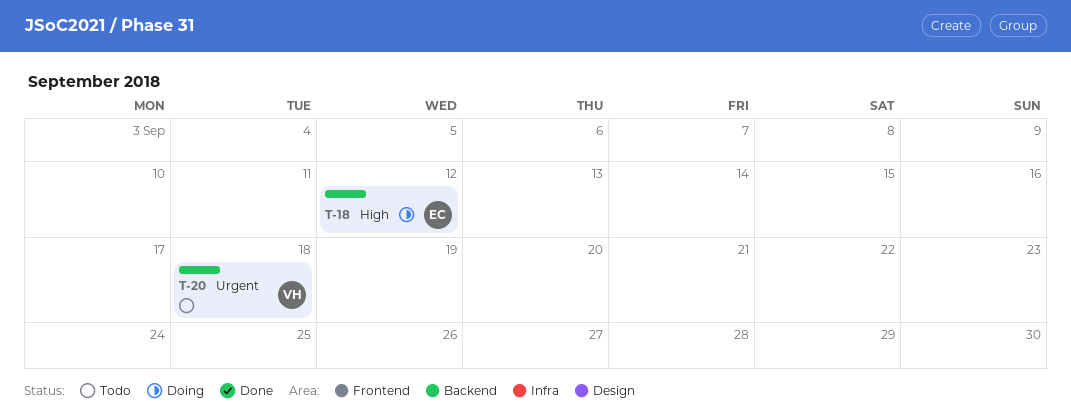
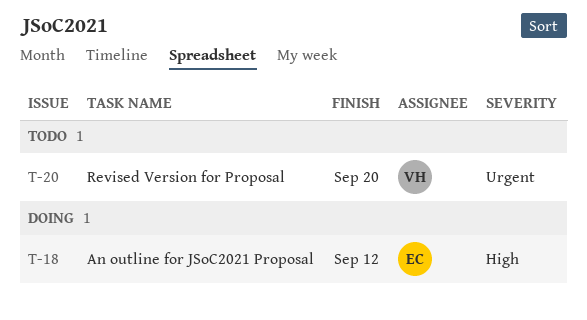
T-20, due: Sep 18 -> Sep 20

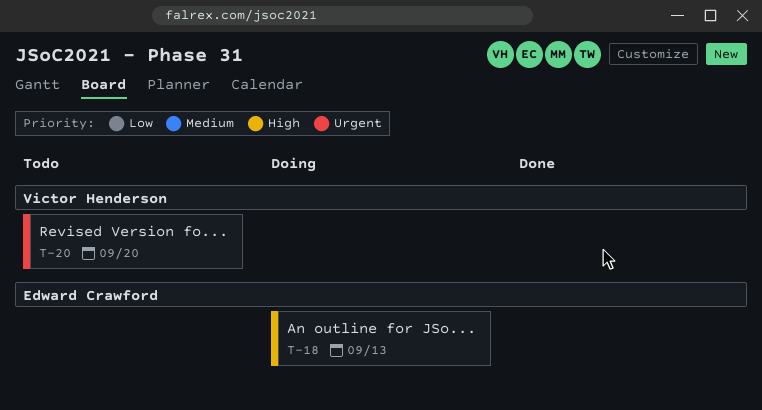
T-18, due: Sep 12 -> Sep 13

